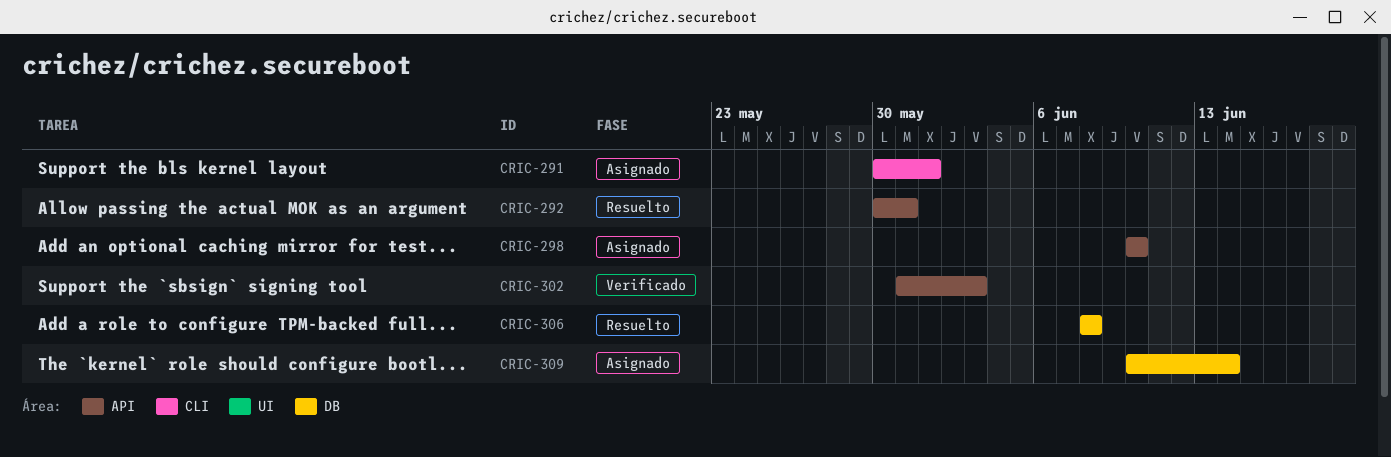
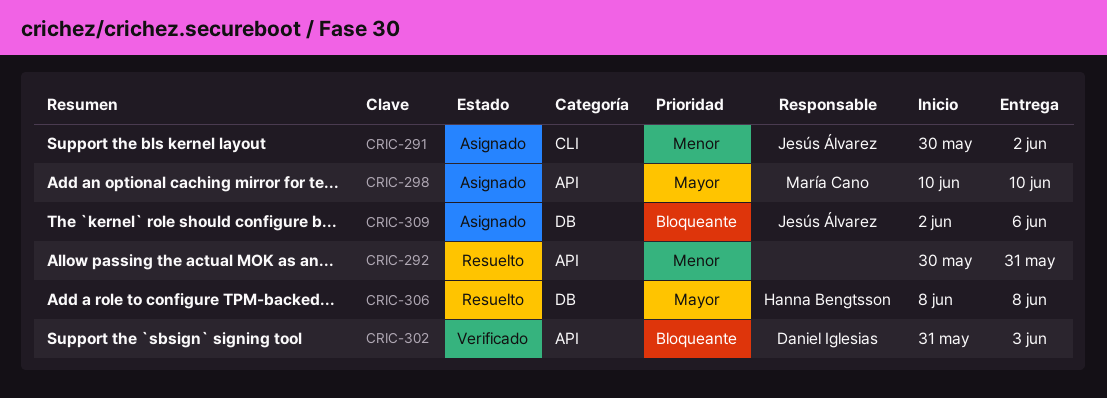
CRIC-291, due: Jun 1 -> Jun 2
CRIC-309, start: Jun 10 -> Jun 2
CRIC-309, due: Jun 14 -> Jun 6

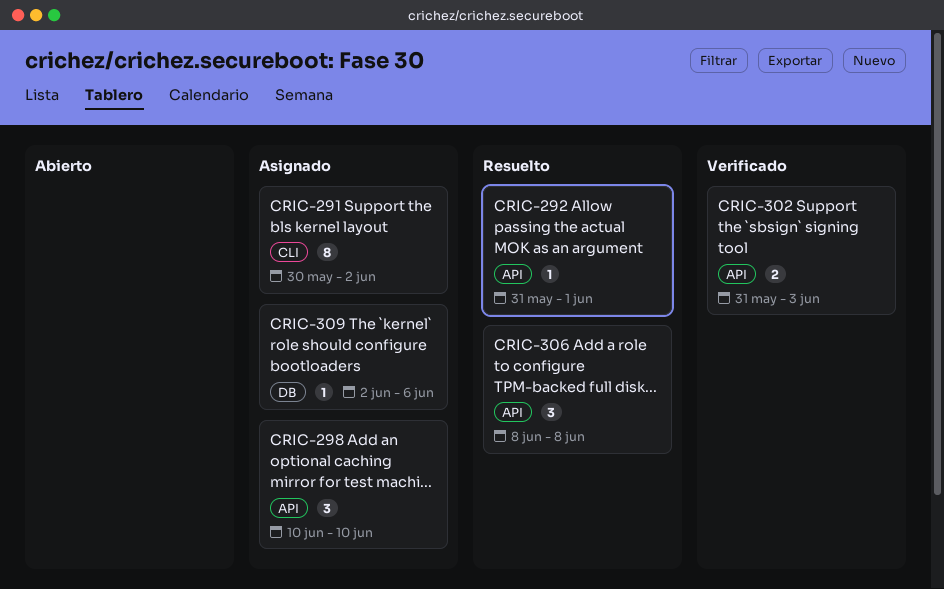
CRIC-292, start: May 30 -> May 31
CRIC-292, due: May 31 -> Jun 1
CRIC-306, label: DB -> API

